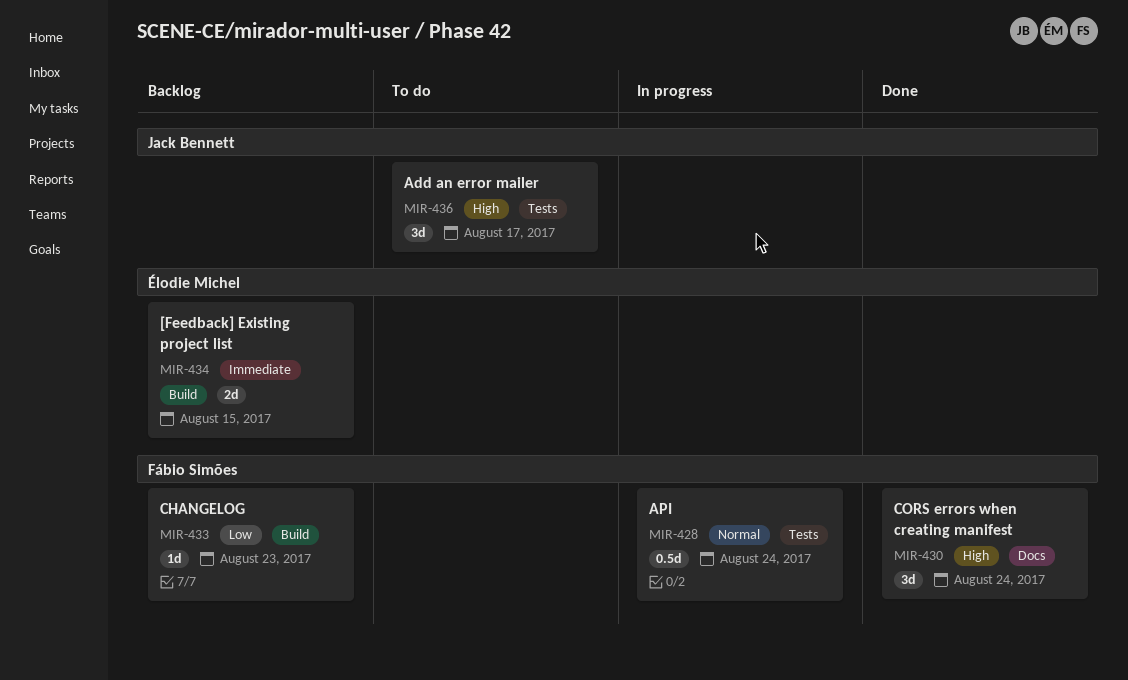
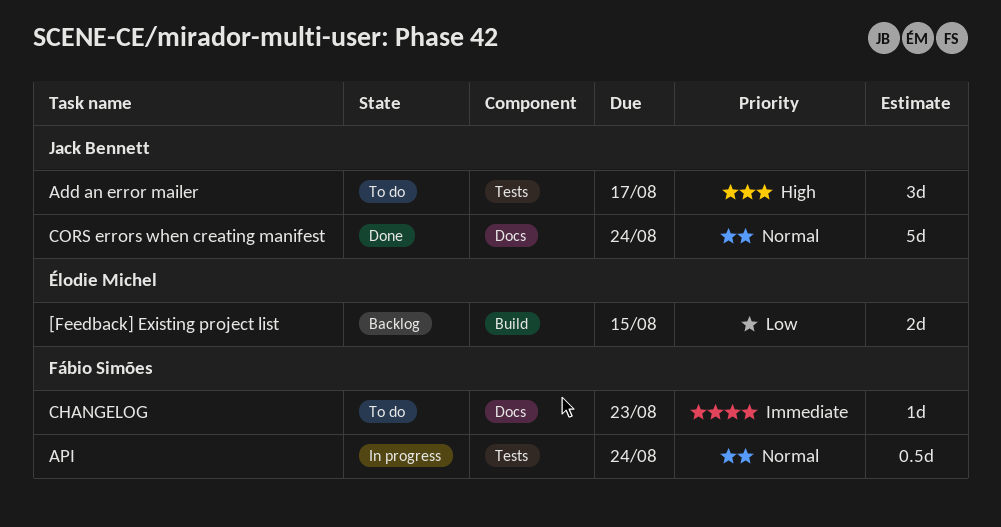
[Feedback] Existing project list, priority: Immediate -> Low
CHANGELOG, status: Backlog -> To do
CHANGELOG, priority: Low -> Immediate
CHANGELOG, label: Build -> Docs
CORS errors when creating manifest, owner: Fábio Simões -> Jack Bennett
CORS errors when creating manifest, priority: High -> Normal
CORS errors when creating manifest, estimate: 3d -> 5d

